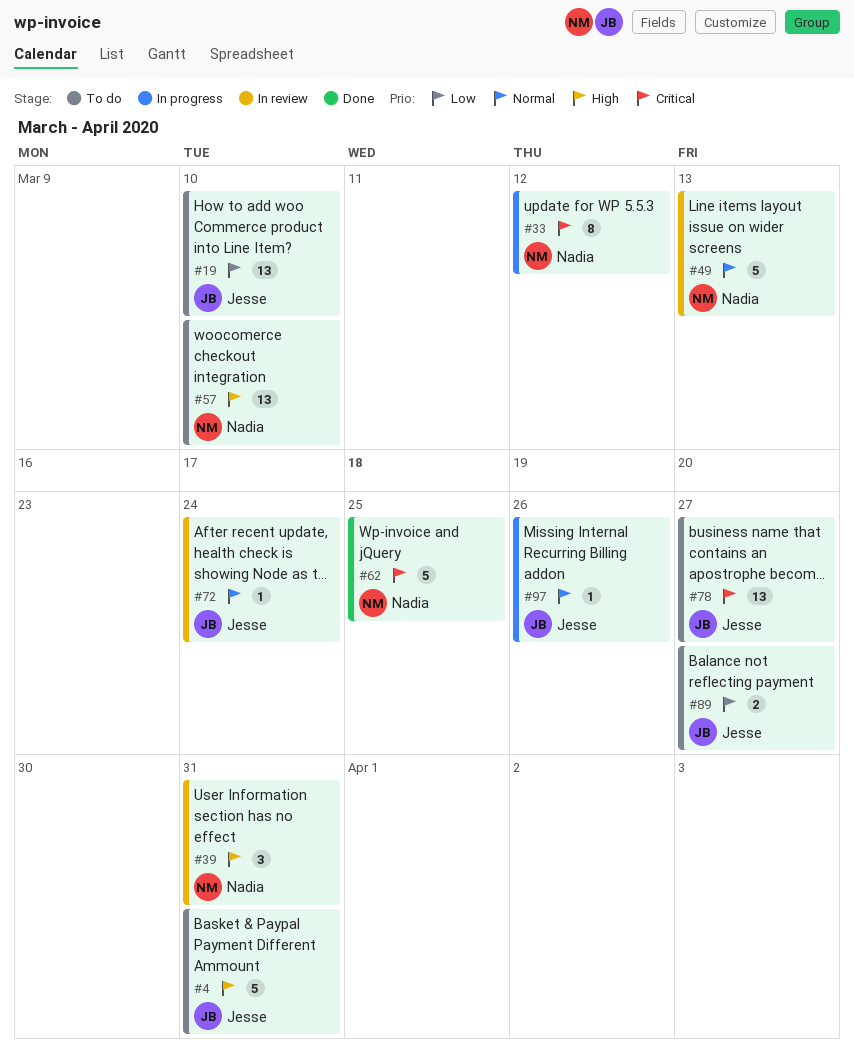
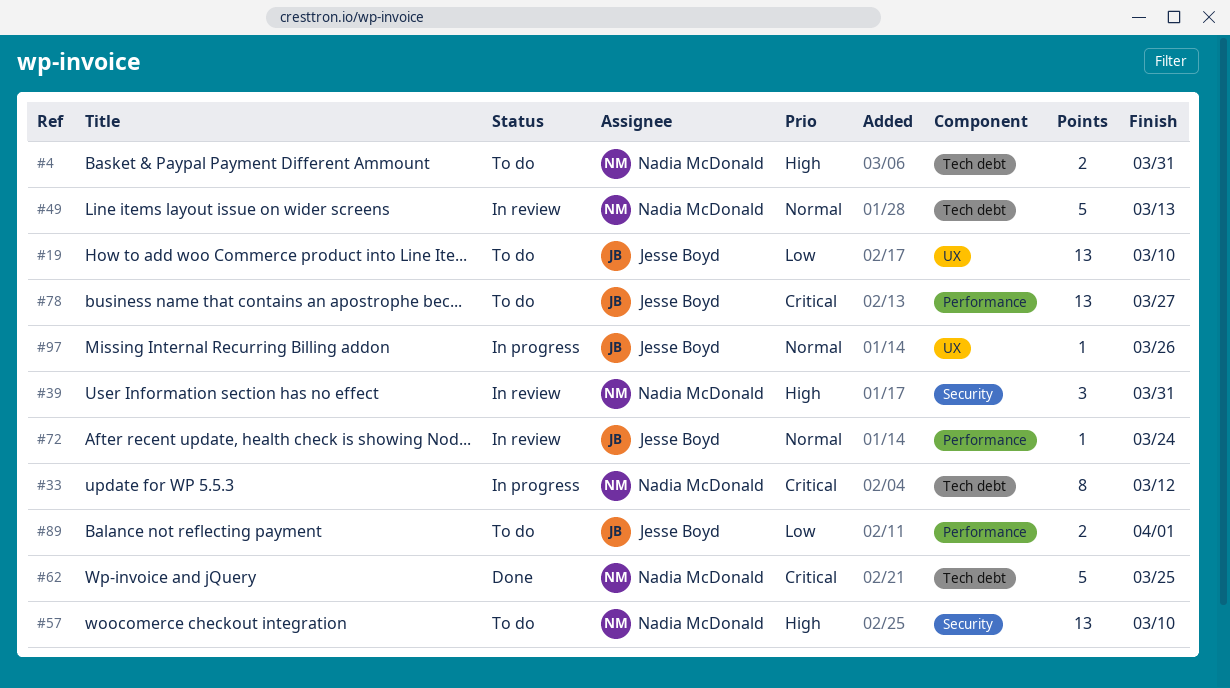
#4, owner: Jesse Boyd -> Nadia McDonald
#4, estimate: 5 -> 2
#89, due: Mar 27 -> Apr 1

